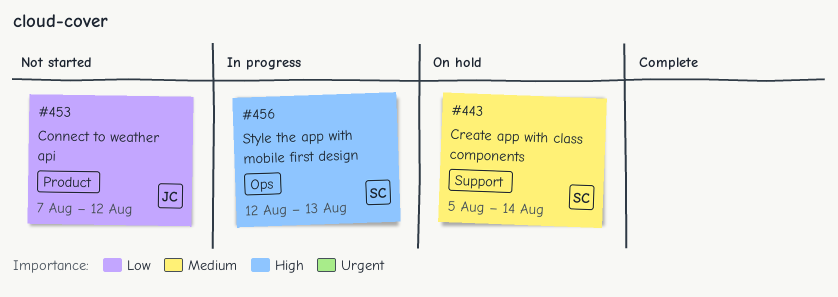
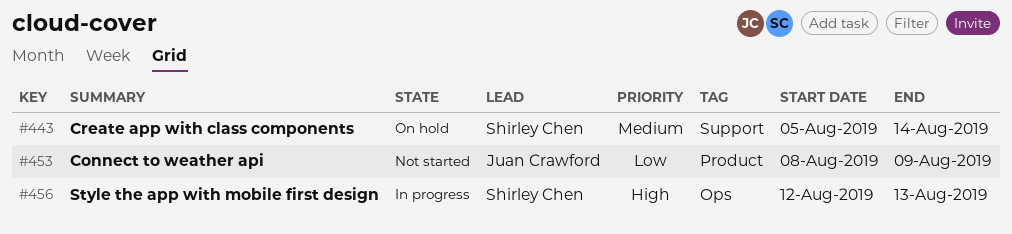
#453, start: Aug 7 -> Aug 8
#453, due: Aug 12 -> Aug 9

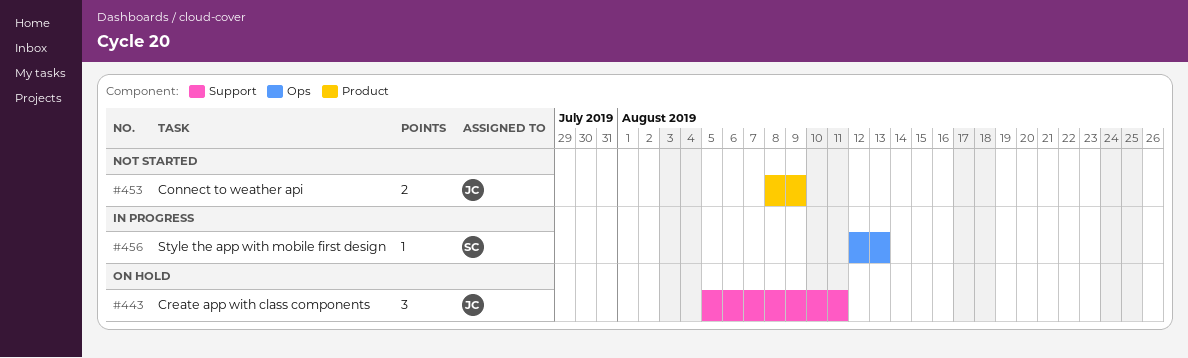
#443, owner: Shirley Chen -> Juan Crawford
#443, due: Aug 14 -> Aug 11

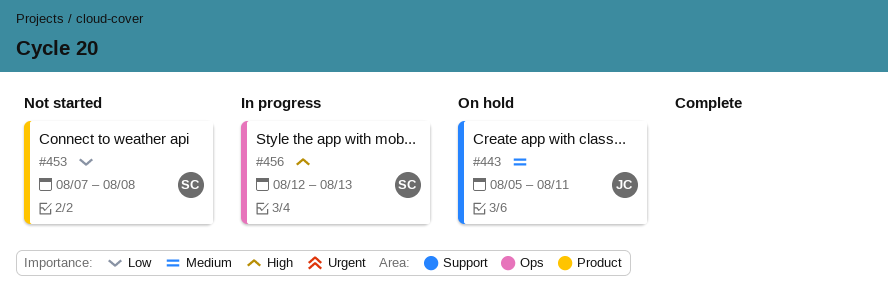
#453, owner: JC -> SC
#453, start: Aug 8 -> Aug 7
#453, due: Aug 9 -> Aug 8

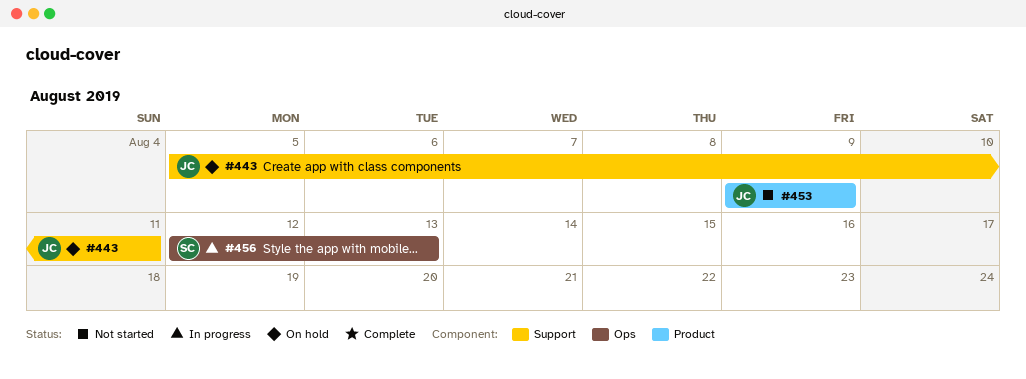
#453, owner: SC -> JC
#453, start: Aug 7 -> Aug 9
#453, due: Aug 8 -> Aug 9

